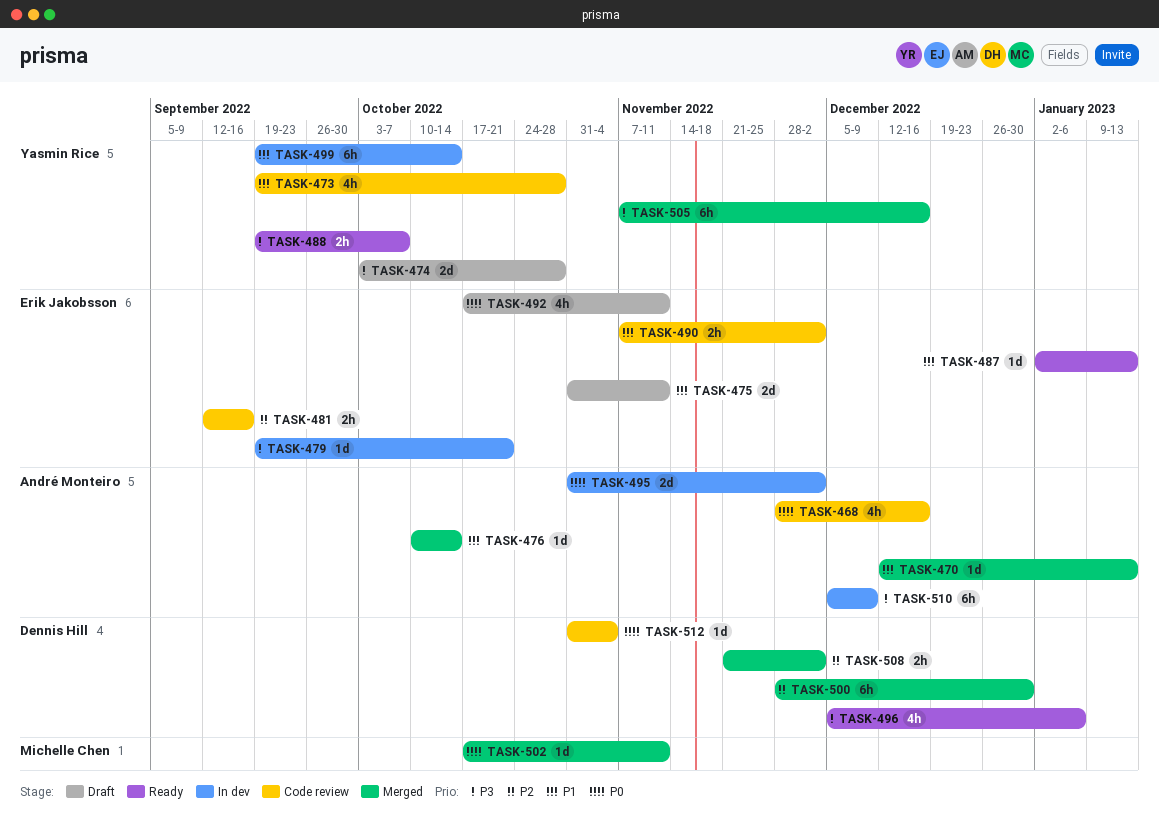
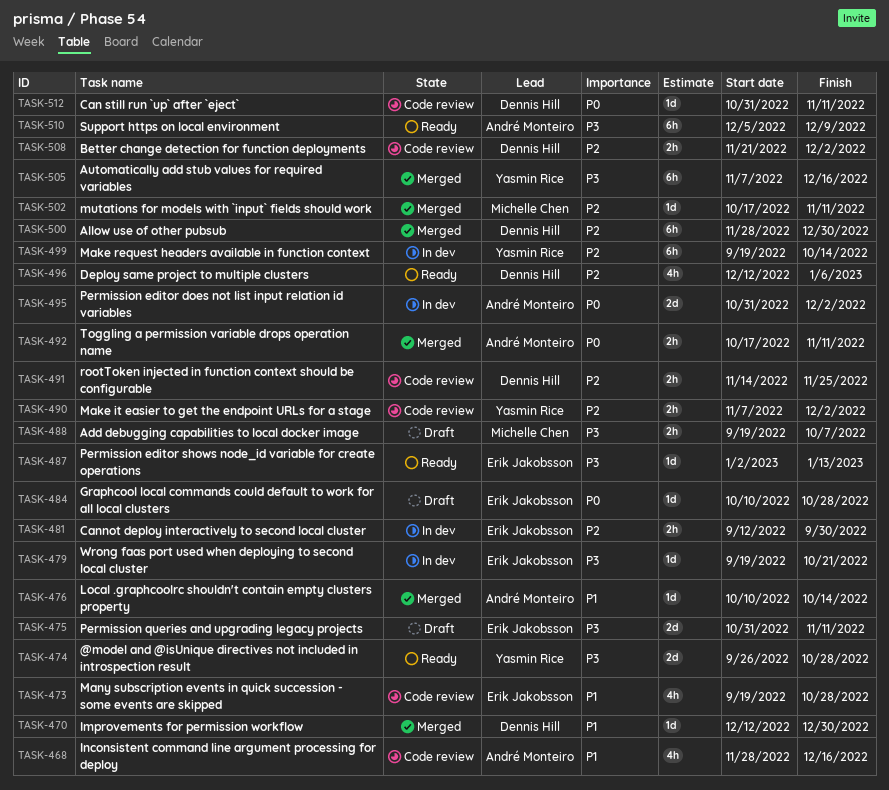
TASK-468, priority: P0 -> P1
TASK-470, owner: André Monteiro -> Dennis Hill
TASK-470, due: Jan 13 -> Dec 30
TASK-473, owner: Yasmin Rice -> Erik Jakobsson
TASK-474, status: Draft -> Ready
TASK-474, start: Oct 3 -> Sep 26
TASK-475, priority: P1 -> P3
TASK-481, status: Code review -> In dev
TASK-481, due: Sep 16 -> Sep 30
TASK-484: none -> present
TASK-487, priority: P1 -> P3
TASK-488, status: Ready -> Draft
TASK-488, owner: Yasmin Rice -> Michelle Chen
TASK-490, owner: Erik Jakobsson -> Yasmin Rice
TASK-490, priority: P1 -> P2
TASK-491: none -> present
TASK-492, status: Draft -> Merged
TASK-492, owner: Erik Jakobsson -> André Monteiro
TASK-492, estimate: 4h -> 2h
TASK-496, priority: P3 -> P2
TASK-496, start: Dec 5 -> Dec 12
TASK-499, priority: P1 -> P2
TASK-502, priority: P0 -> P2
TASK-508, status: Merged -> Code review
TASK-510, status: In dev -> Ready
TASK-512, due: Nov 4 -> Nov 11

